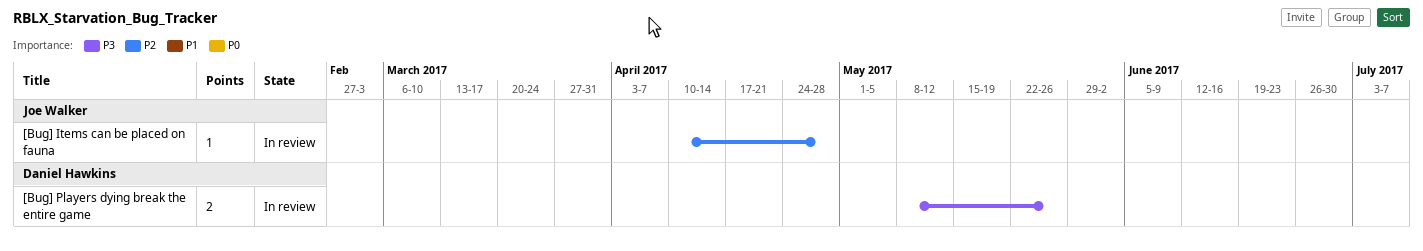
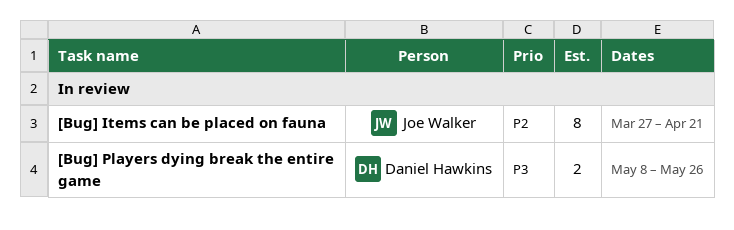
[Bug] Items can be placed on fauna, estimate: 1 -> 8
[Bug] Items can be placed on fauna, start: Apr 10 -> Mar 27
[Bug] Items can be placed on fauna, due: Apr 28 -> Apr 21

